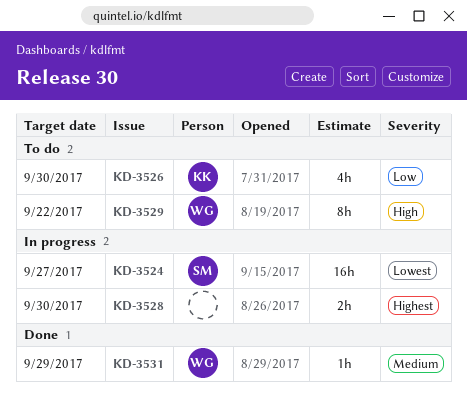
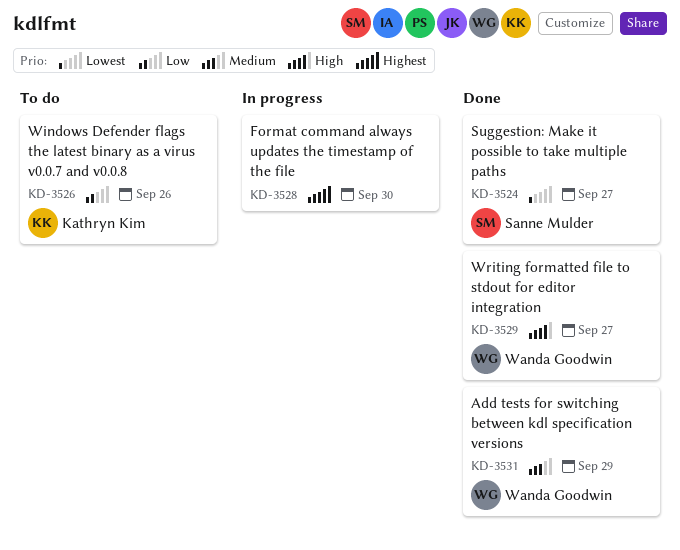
KD-3524, status: In progress -> Done
KD-3526, due: Sep 30 -> Sep 26
KD-3529, status: To do -> Done
KD-3529, due: Sep 22 -> Sep 27

